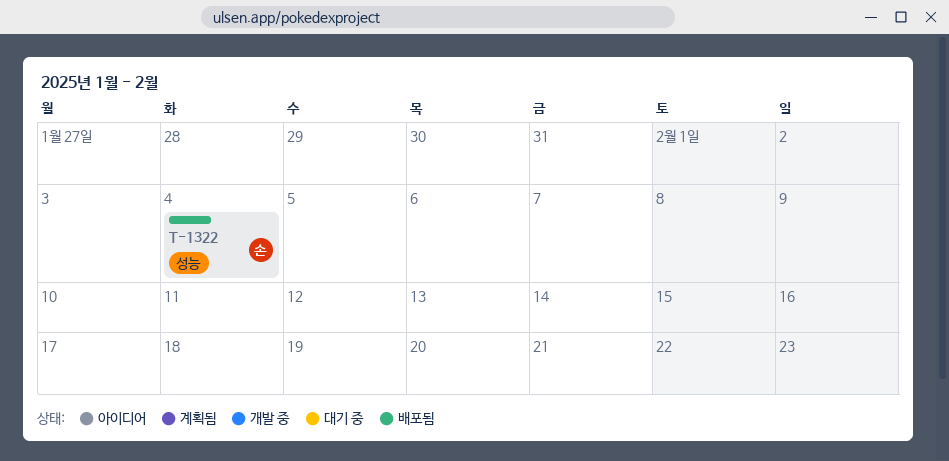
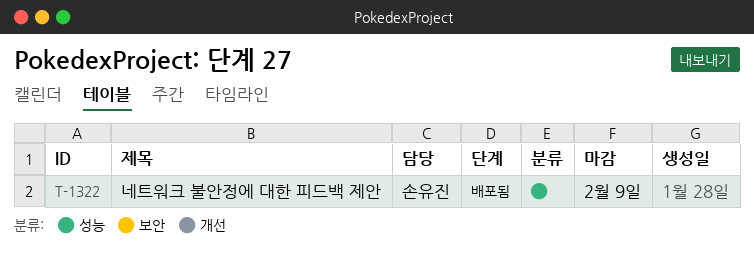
T-1322, due: Feb 4 -> Feb 9

